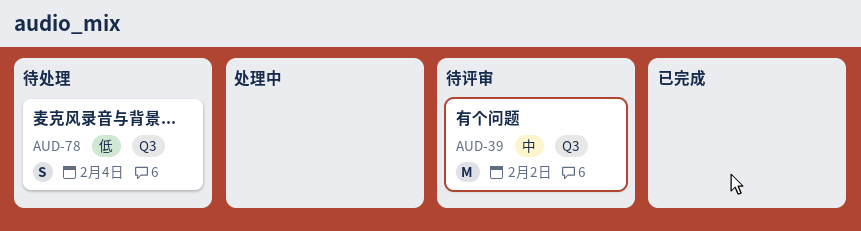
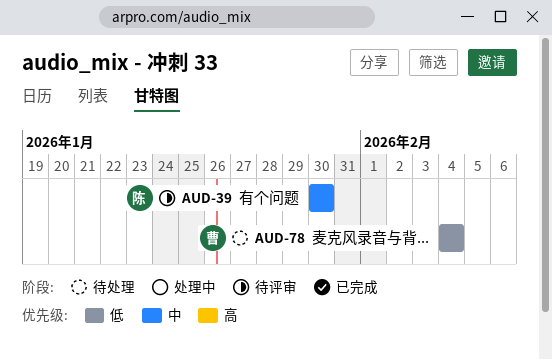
AUD-39, due: Feb 2 -> Jan 30

